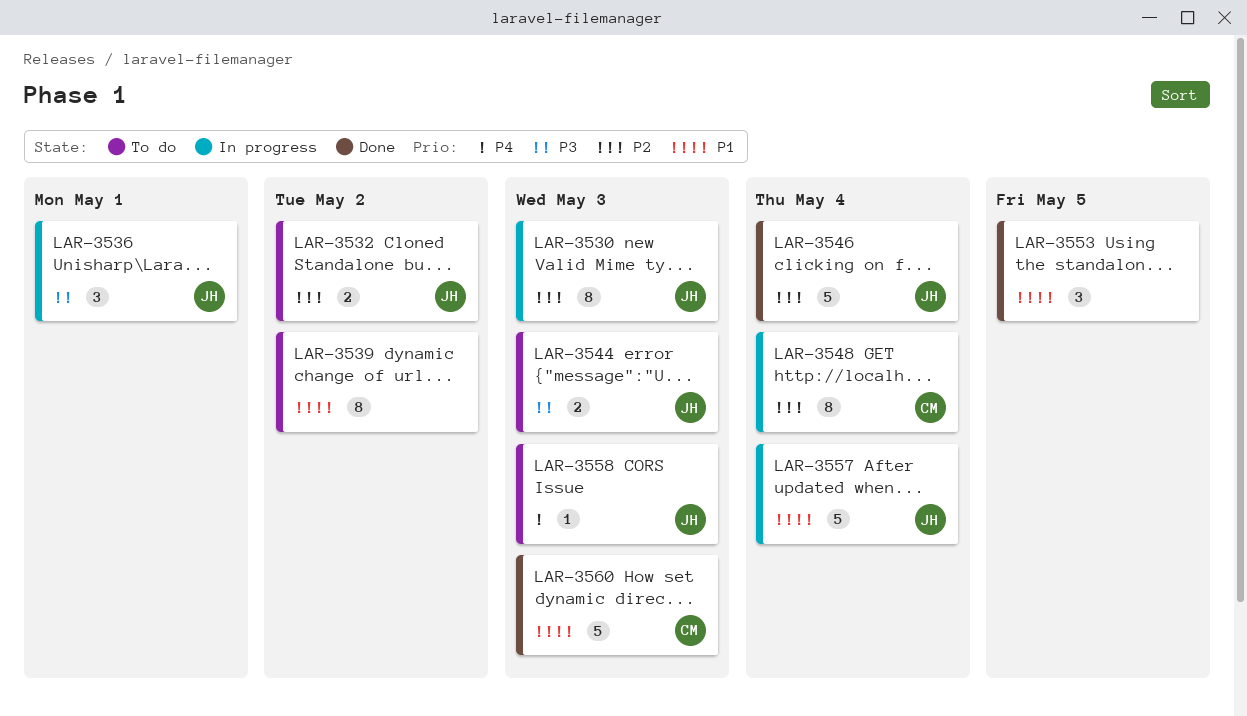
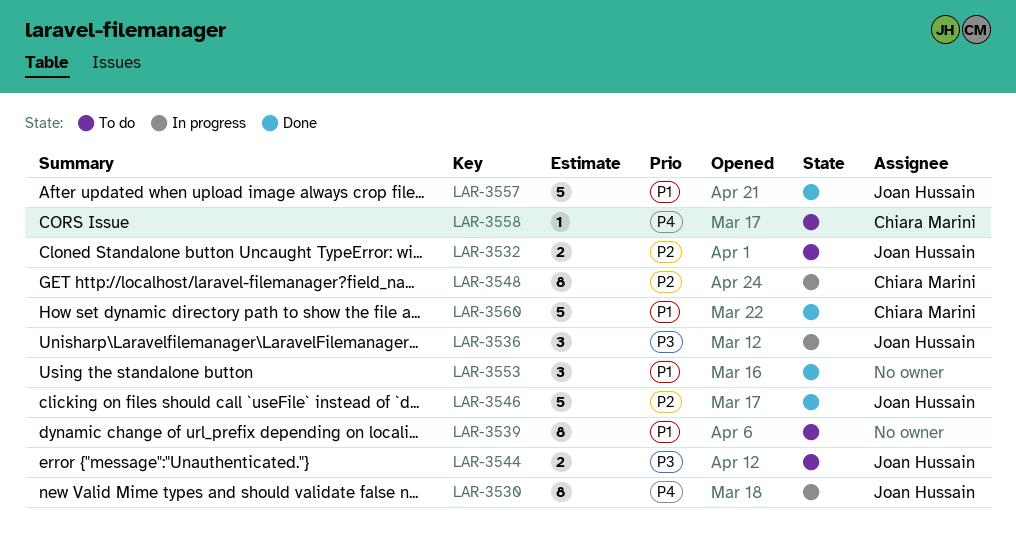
LAR-3530, priority: P2 -> P4
LAR-3557, status: In progress -> Done
LAR-3558, owner: Joan Hussain -> Chiara Marini

